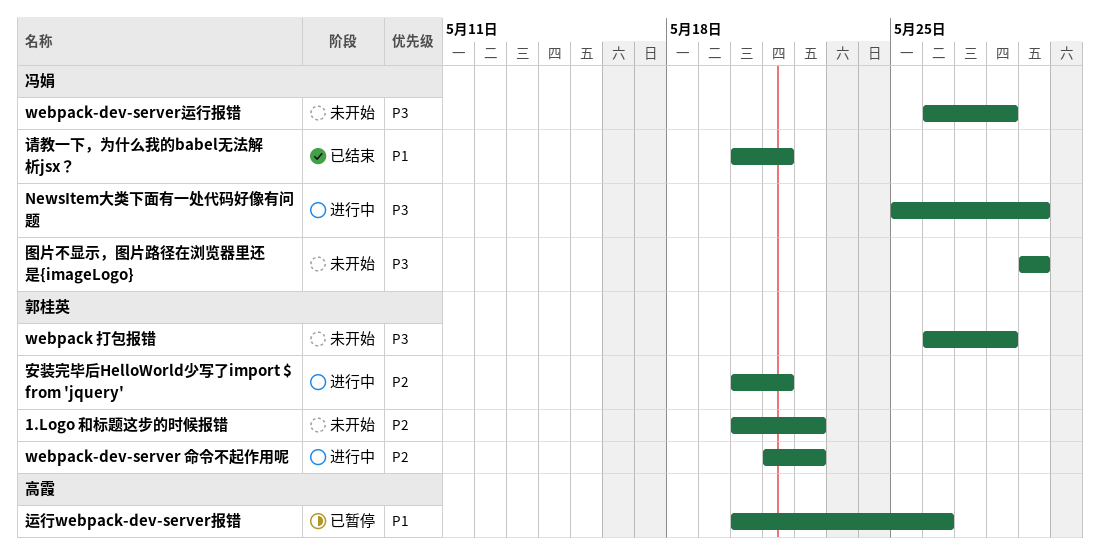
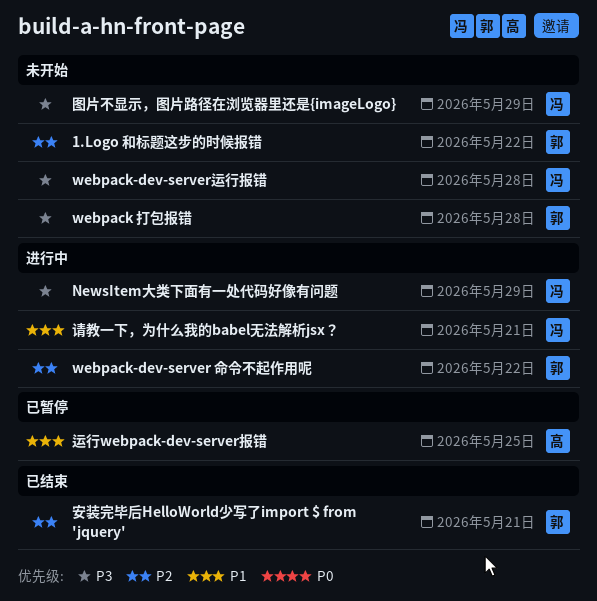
安装完毕后HelloWorld少写了import $ from 'jquery', status: 进行中 -> 已结束
请教一下，为什么我的babel无法解析jsx？, status: 已结束 -> 进行中
运行webpack-dev-server报错, due: May 26 -> May 25

